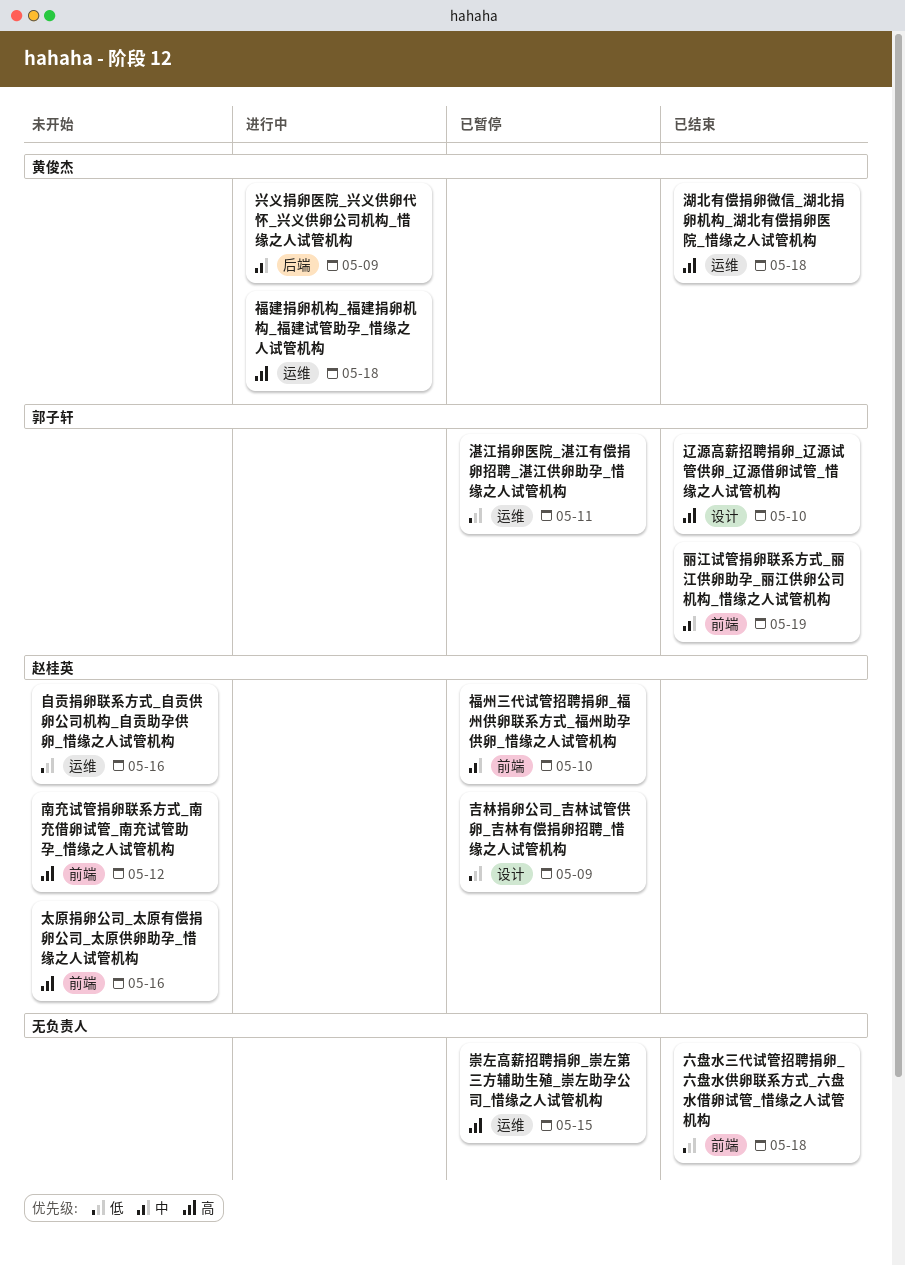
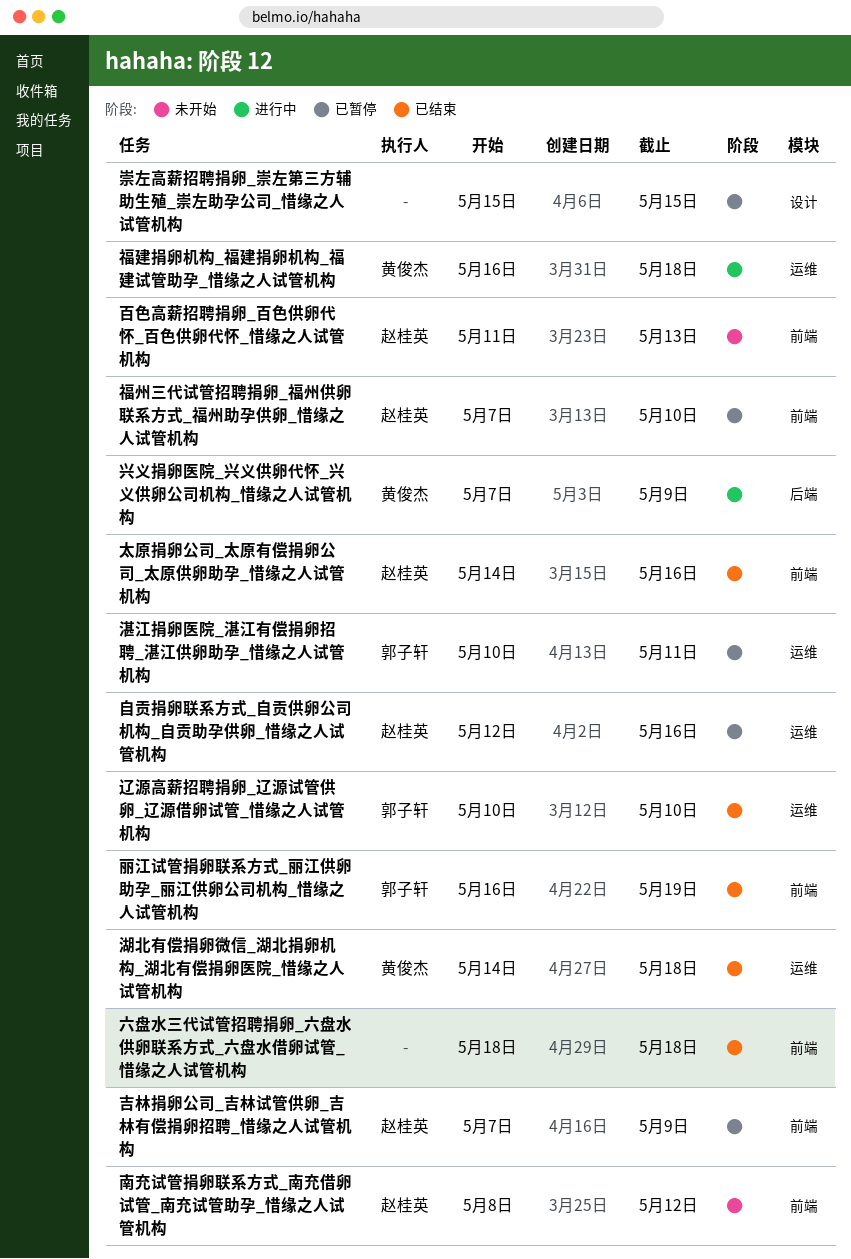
吉林捐卵公司_吉林试管供卵_吉林有偿捐卵招聘_惜缘之人试管机构, label: 设计 -> 前端
太原捐卵公司_太原有偿捐卵公司_太原供卵助孕_惜缘之人试管机构, status: 未开始 -> 已结束
崇左高薪招聘捐卵_崇左第三方辅助生殖_崇左助孕公司_惜缘之人试管机构, label: 运维 -> 设计
百色高薪招聘捐卵_百色供卵代怀_百色供卵代怀_惜缘之人试管机构: none -> present
自贡捐卵联系方式_自贡供卵公司机构_自贡助孕供卵_惜缘之人试管机构, status: 未开始 -> 已暂停
辽源高薪招聘捐卵_辽源试管供卵_辽源借卵试管_惜缘之人试管机构, label: 设计 -> 运维

